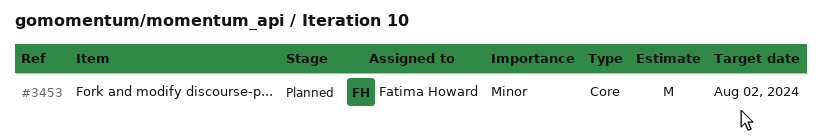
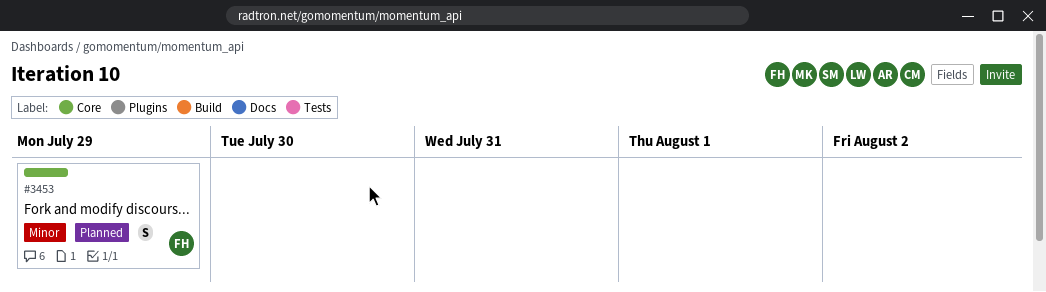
#3453, estimate: M -> S
#3453, due: Aug 2 -> Jul 29

